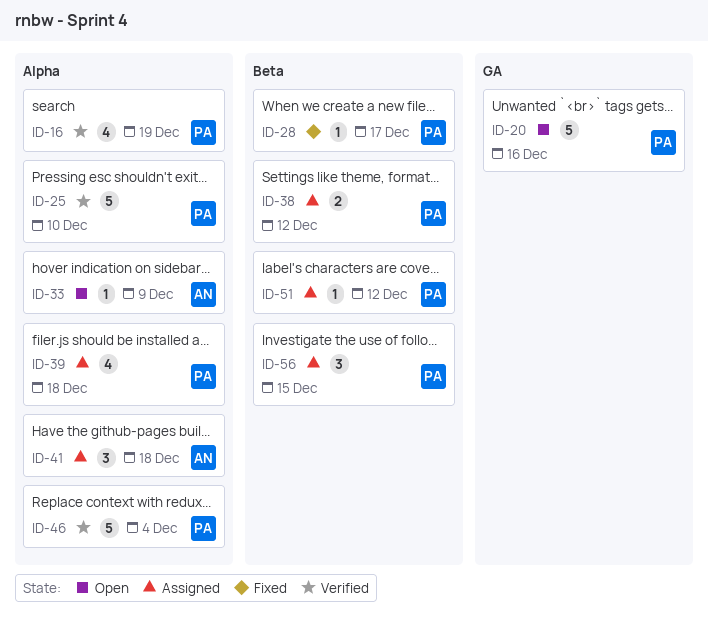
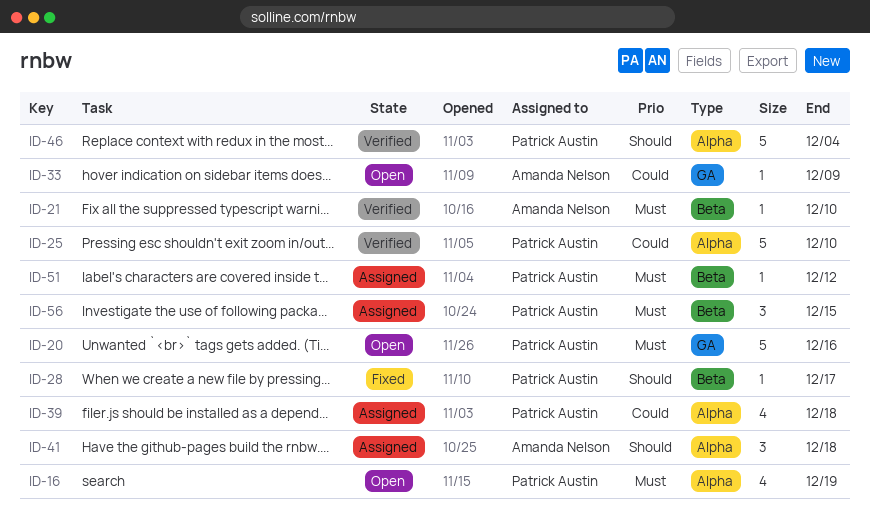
ID-16, status: Verified -> Open
ID-21: none -> present
ID-33, label: Alpha -> GA
ID-38: present -> none

